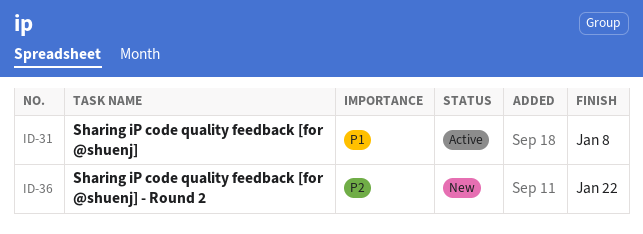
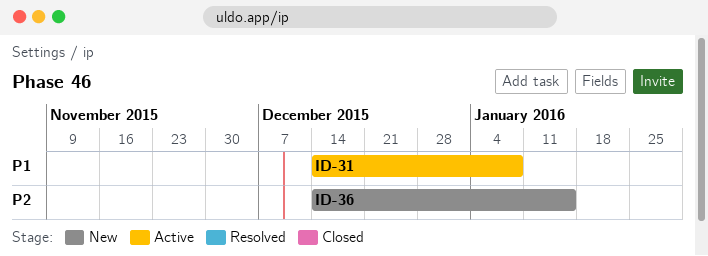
ID-36, due: Jan 22 -> Jan 15

